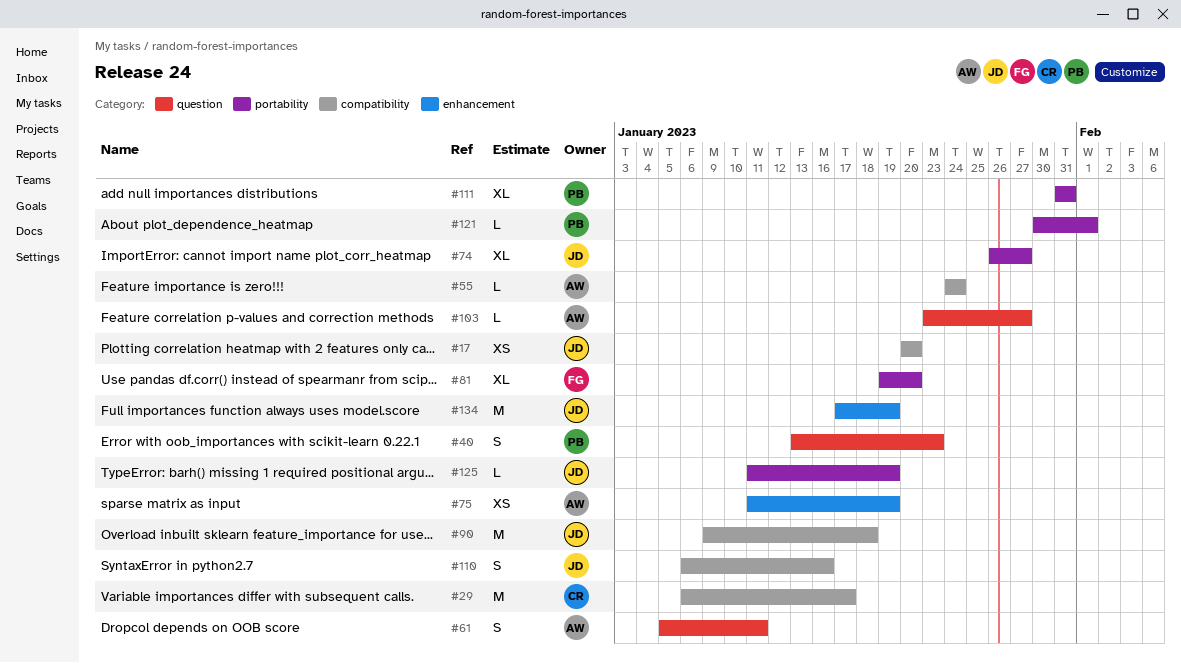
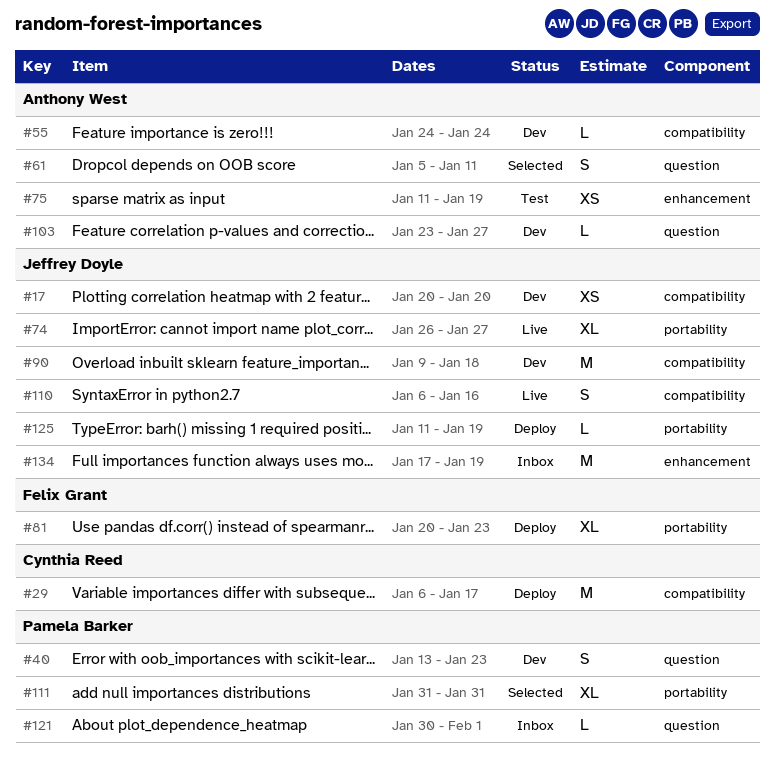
#81, start: Jan 19 -> Jan 20
#81, due: Jan 20 -> Jan 23
#121, label: portability -> question

